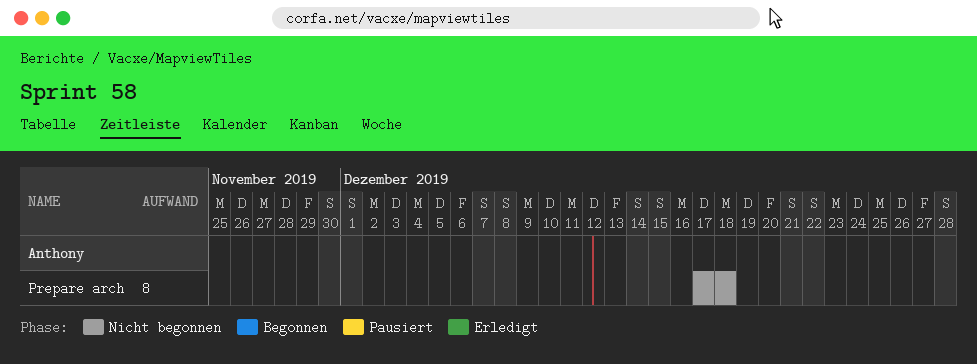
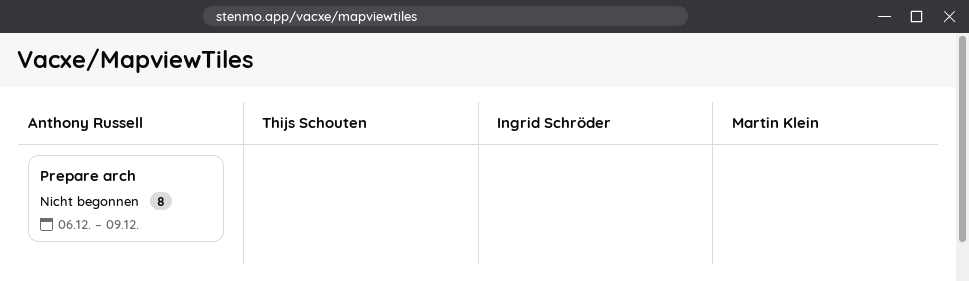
Prepare arch, start: Dec 17 -> Dec 6
Prepare arch, due: Dec 18 -> Dec 9

